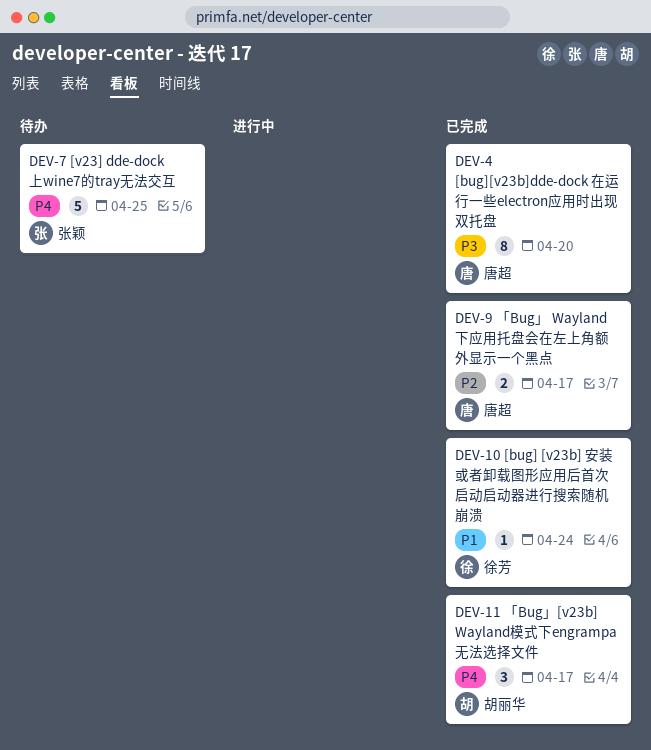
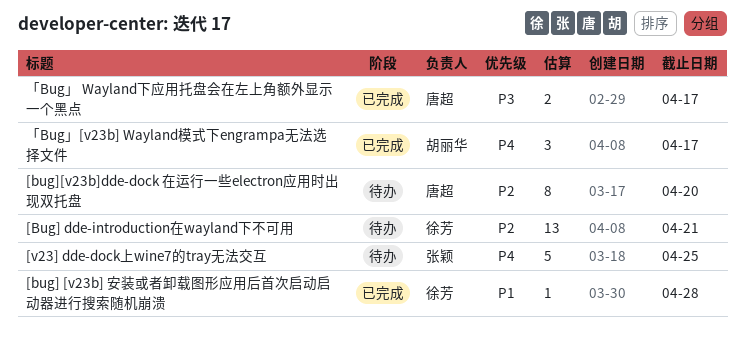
[bug] [v23b] 安装或者卸载图形应用后首次启动启动器进行搜索随机崩溃, due: Apr 24 -> Apr 28
[Bug] dde-introduction在wayland下不可用: none -> present
[bug][v23b]dde-dock 在运行一些electron应用时出现双托盘, status: 已完成 -> 待办
[bug][v23b]dde-dock 在运行一些electron应用时出现双托盘, priority: P3 -> P2
「Bug」 Wayland下应用托盘会在左上角额外显示一个黑点, priority: P2 -> P3

